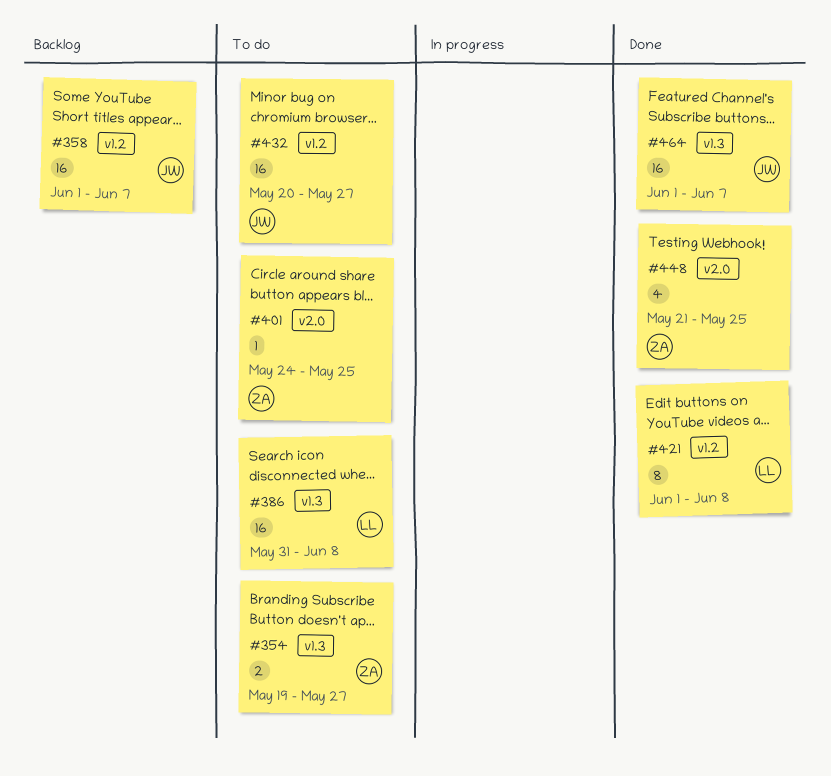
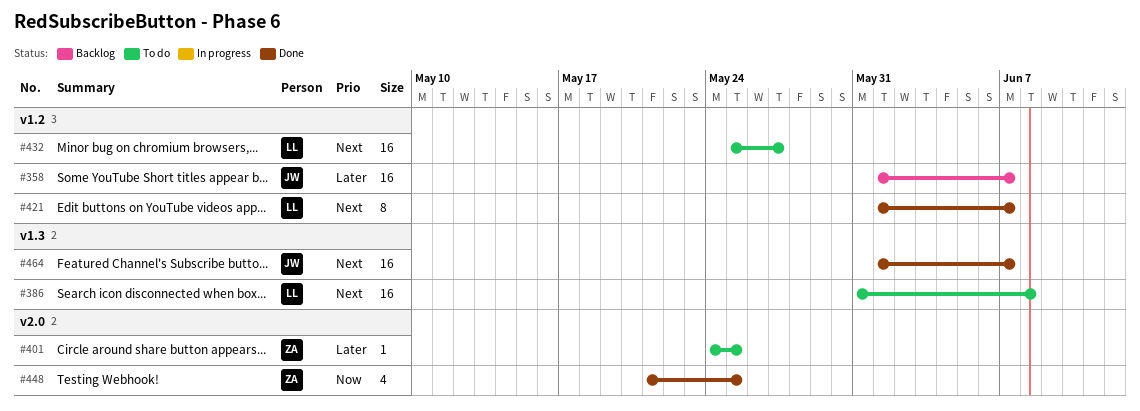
#354: present -> none
#421, due: Jun 8 -> Jun 7
#432, owner: JW -> LL
#432, start: May 20 -> May 25

